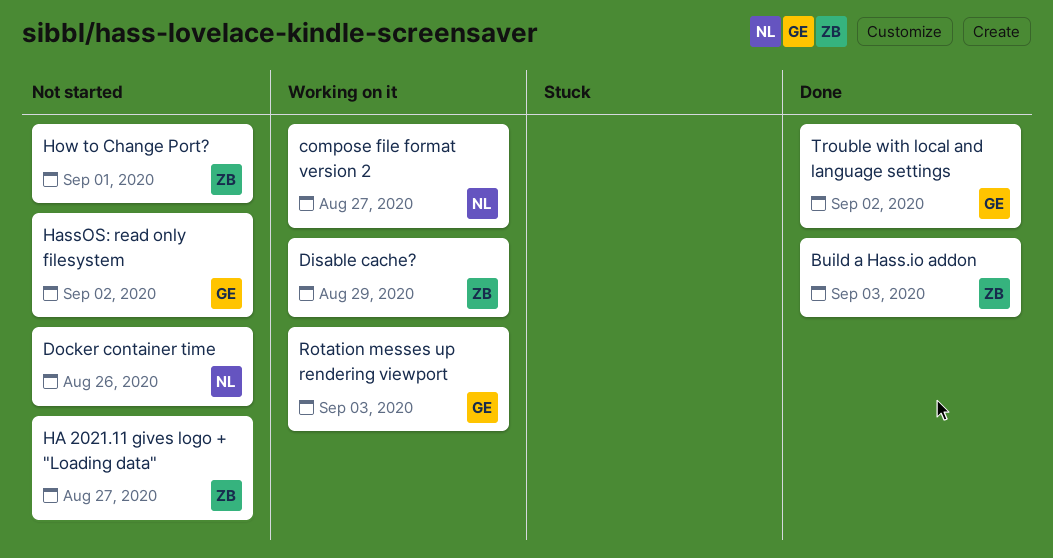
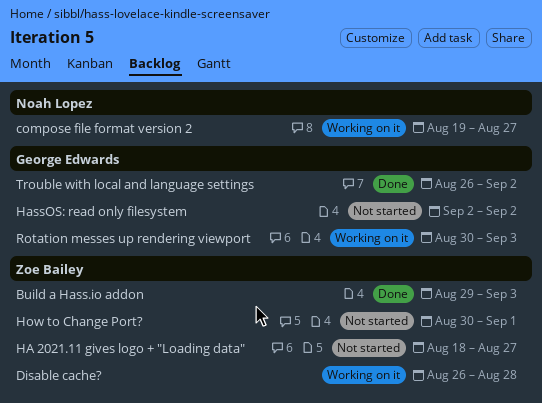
Disable cache?, due: Aug 29 -> Aug 28
Docker container time: present -> none

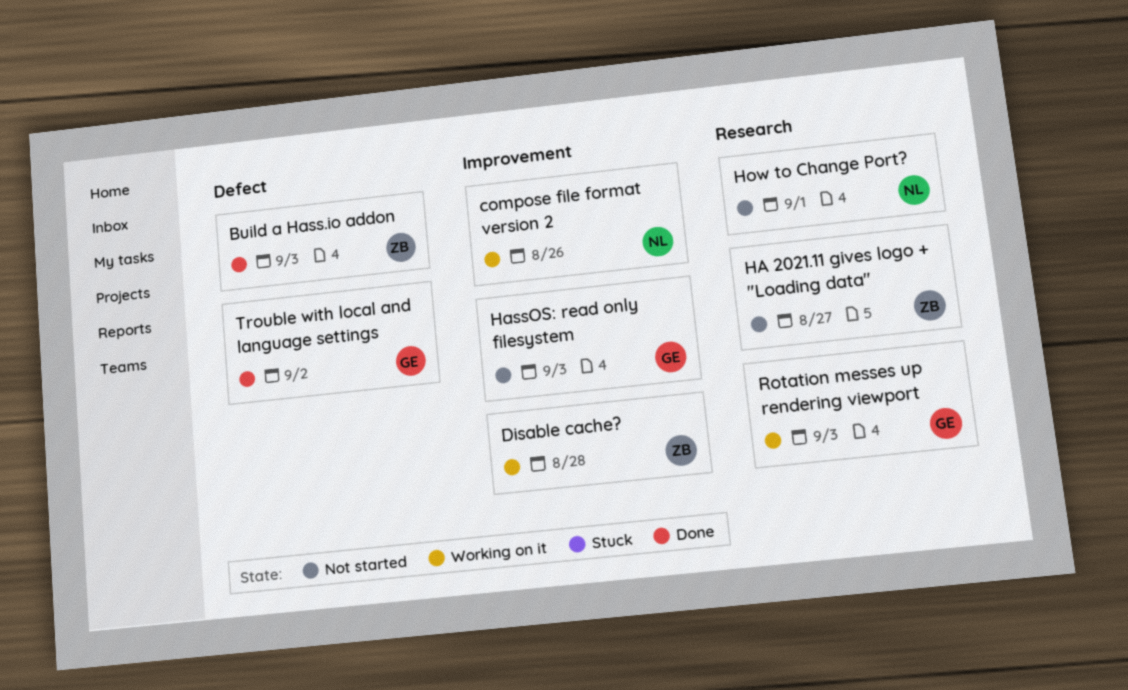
compose file format version 2, due: Aug 27 -> Aug 26
HassOS: read only filesystem, due: Sep 2 -> Sep 3
How to Change Port?, owner: Zoe Bailey -> Noah Lopez

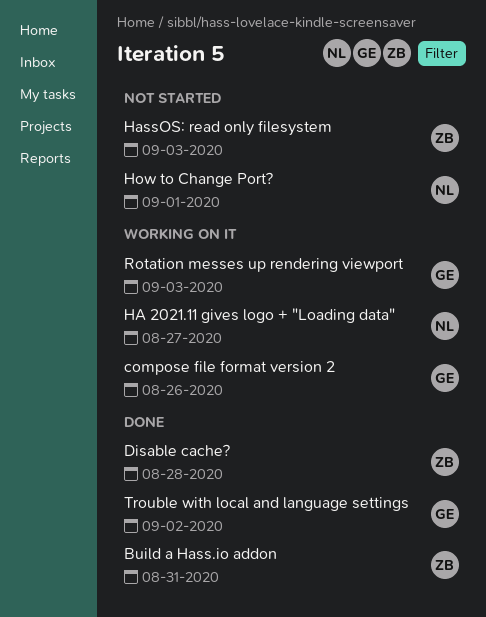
Build a Hass.io addon, due: Sep 3 -> Aug 31
compose file format version 2, owner: NL -> GE
Disable cache?, status: Working on it -> Done
HA 2021.11 gives logo + "Loading data", status: Not started -> Working on it
HA 2021.11 gives logo + "Loading data", owner: ZB -> NL
HassOS: read only filesystem, owner: GE -> ZB

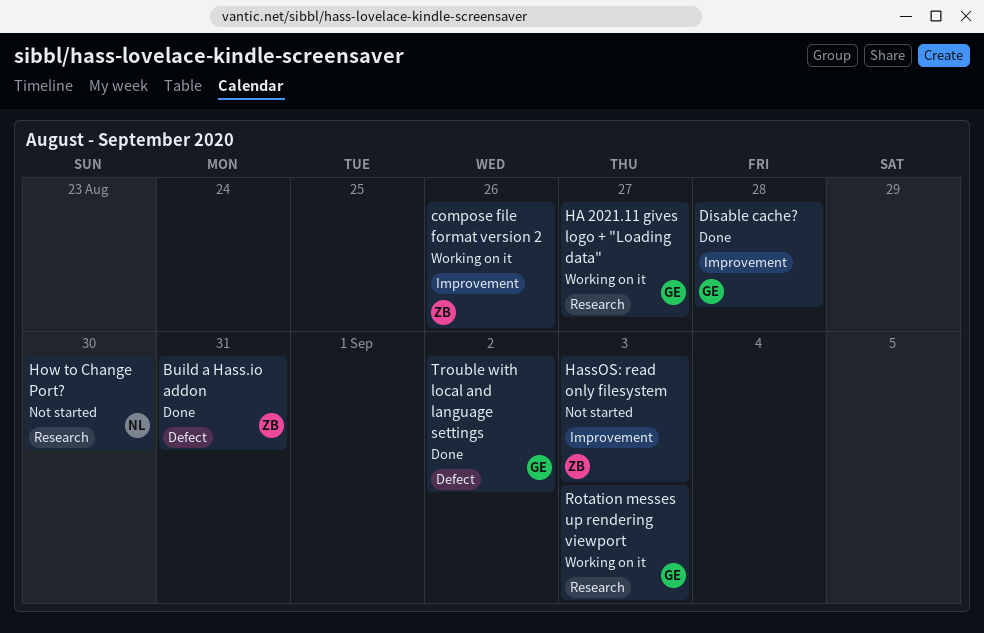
compose file format version 2, owner: GE -> ZB
Disable cache?, owner: ZB -> GE
HA 2021.11 gives logo + "Loading data", owner: NL -> GE
How to Change Port?, due: Sep 1 -> Aug 30

